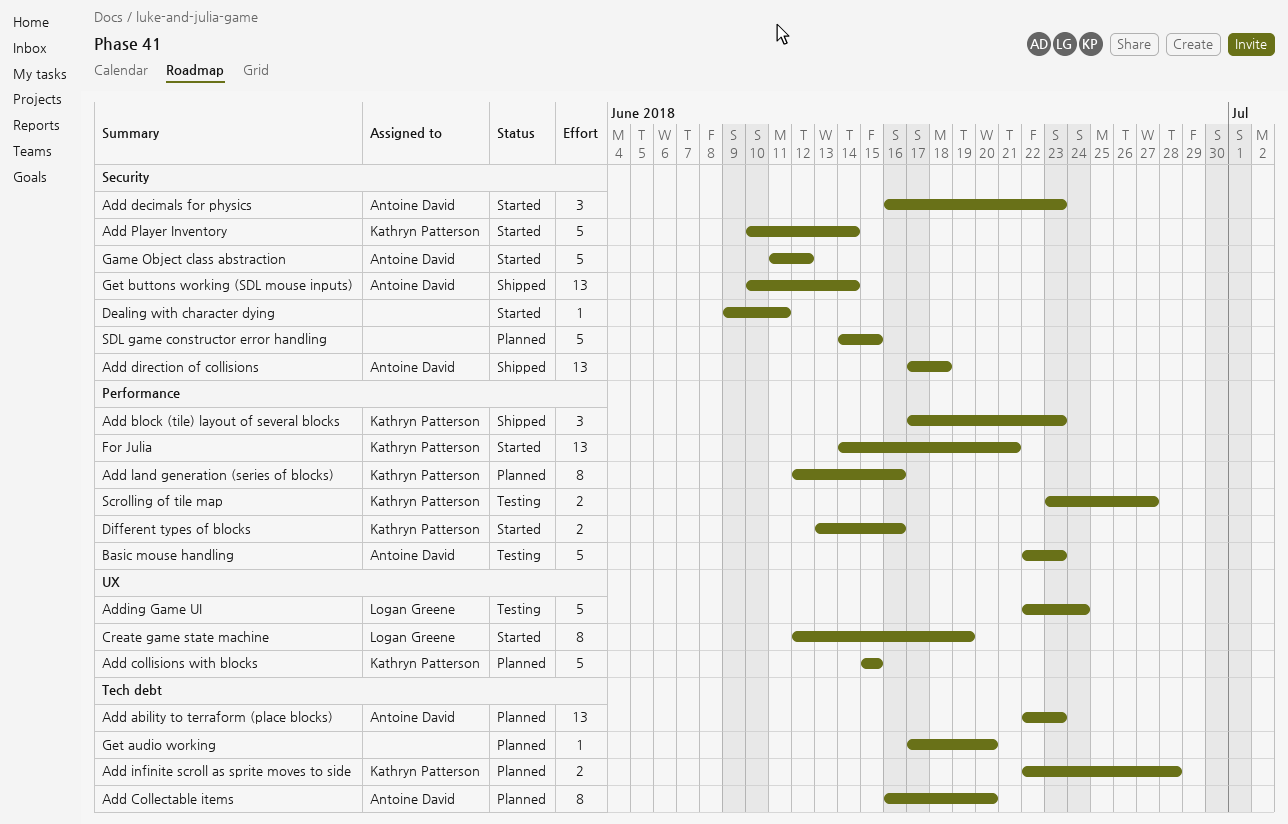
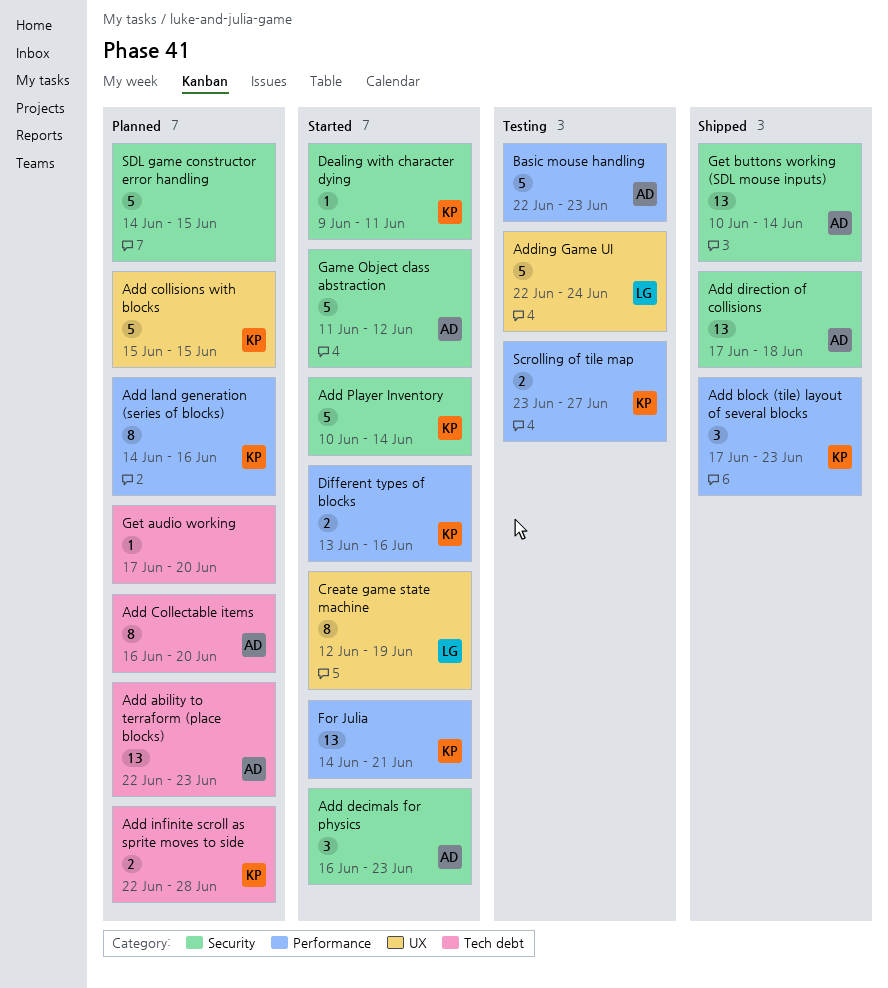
Add land generation (series of blocks), start: Jun 12 -> Jun 14
Dealing with character dying, owner: none -> Kathryn Patterson

